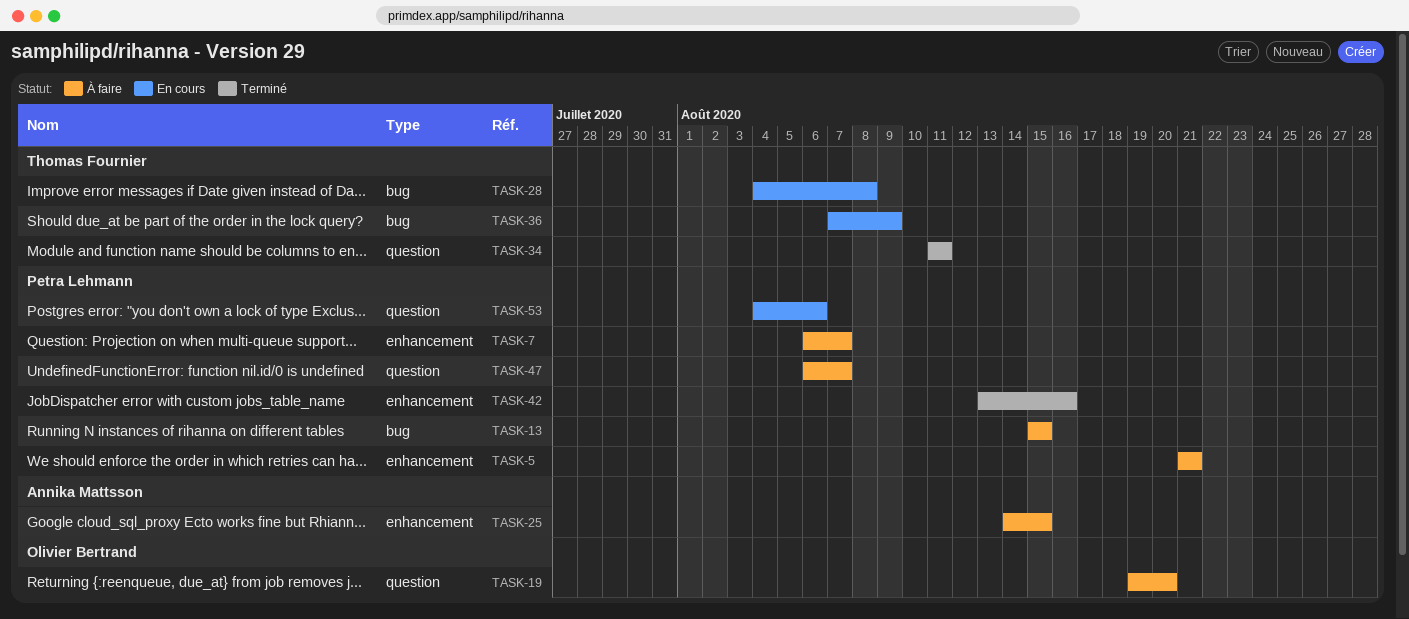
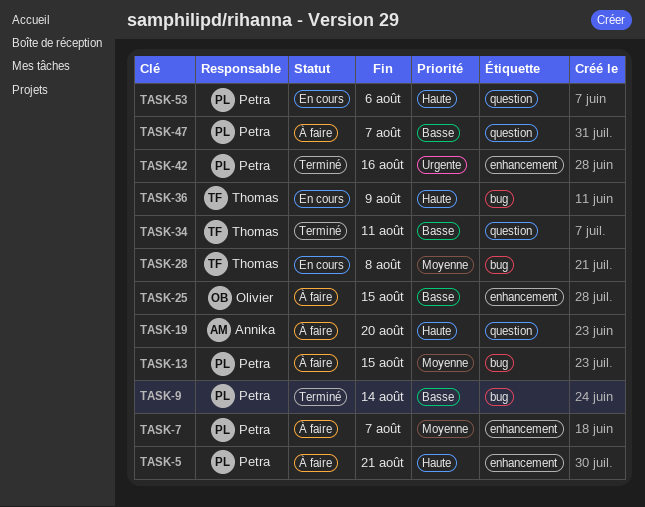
TASK-9: none -> present
TASK-19, owner: Olivier Bertrand -> Annika Mattsson
TASK-25, owner: Annika Mattsson -> Olivier Bertrand

